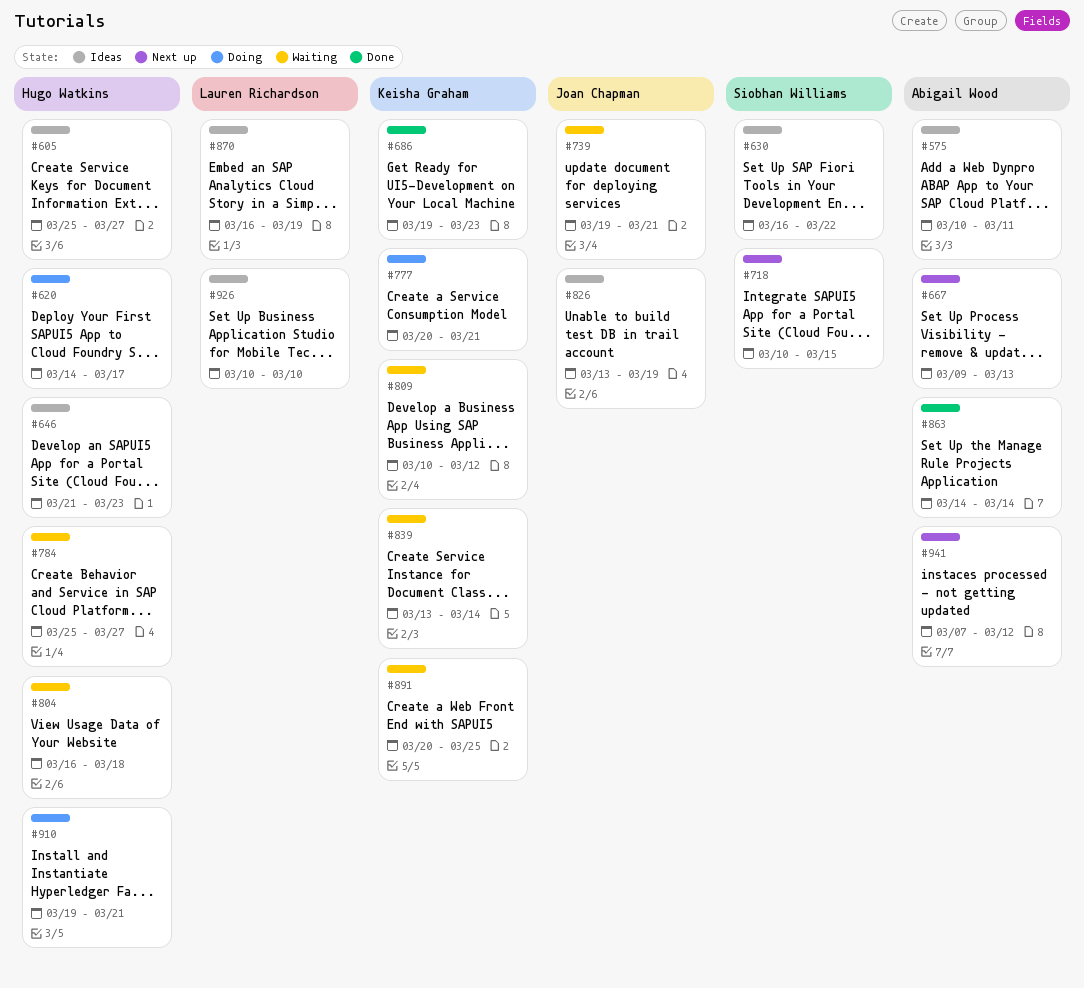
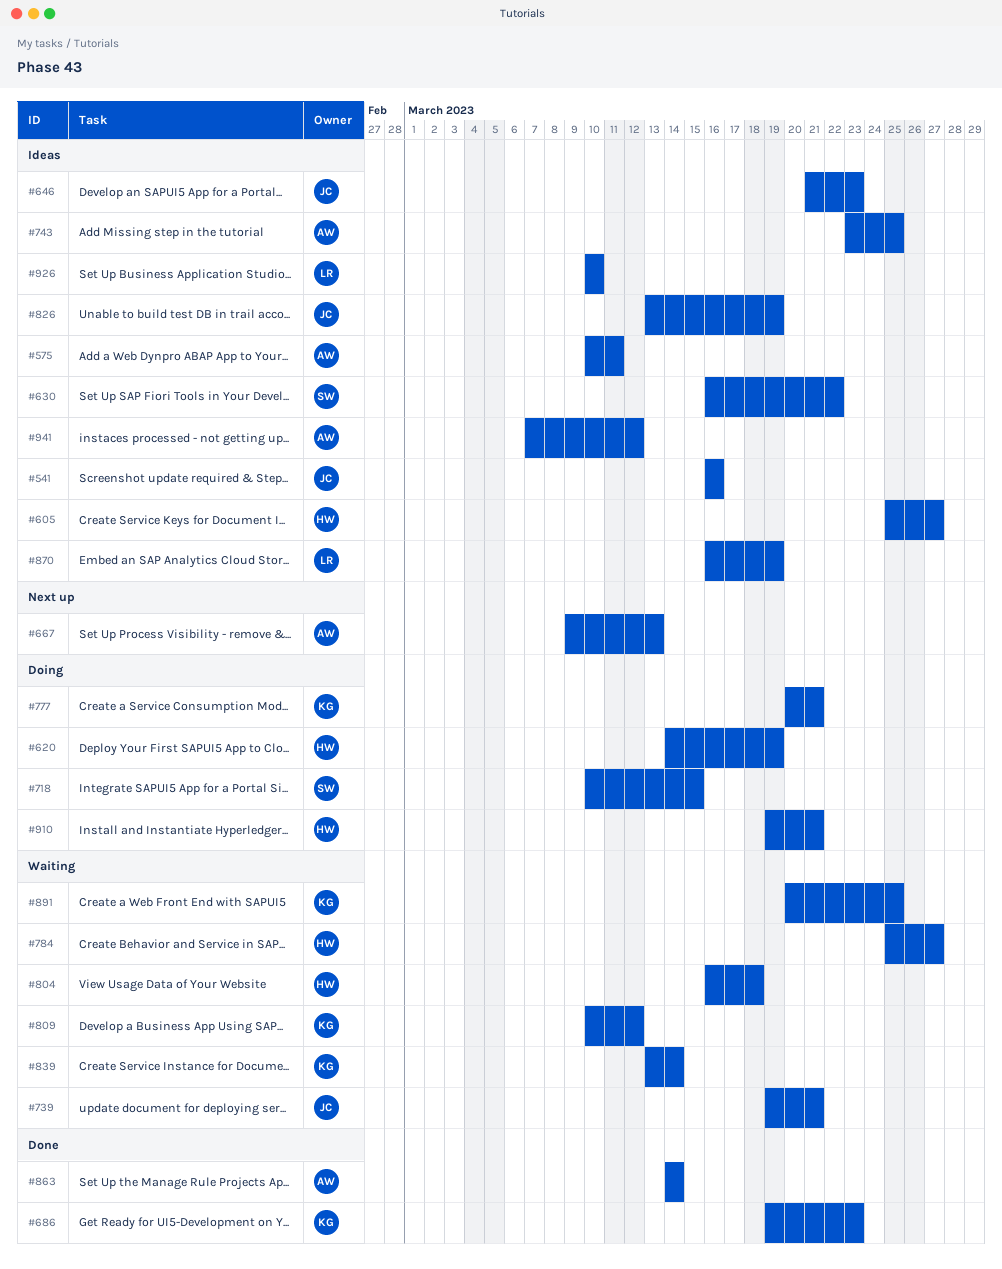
#541: none -> present
#620, due: Mar 17 -> Mar 19
#646, owner: Hugo Watkins -> Joan Chapman
#718, status: Next up -> Doing
#743: none -> present
#941, status: Next up -> Ideas

